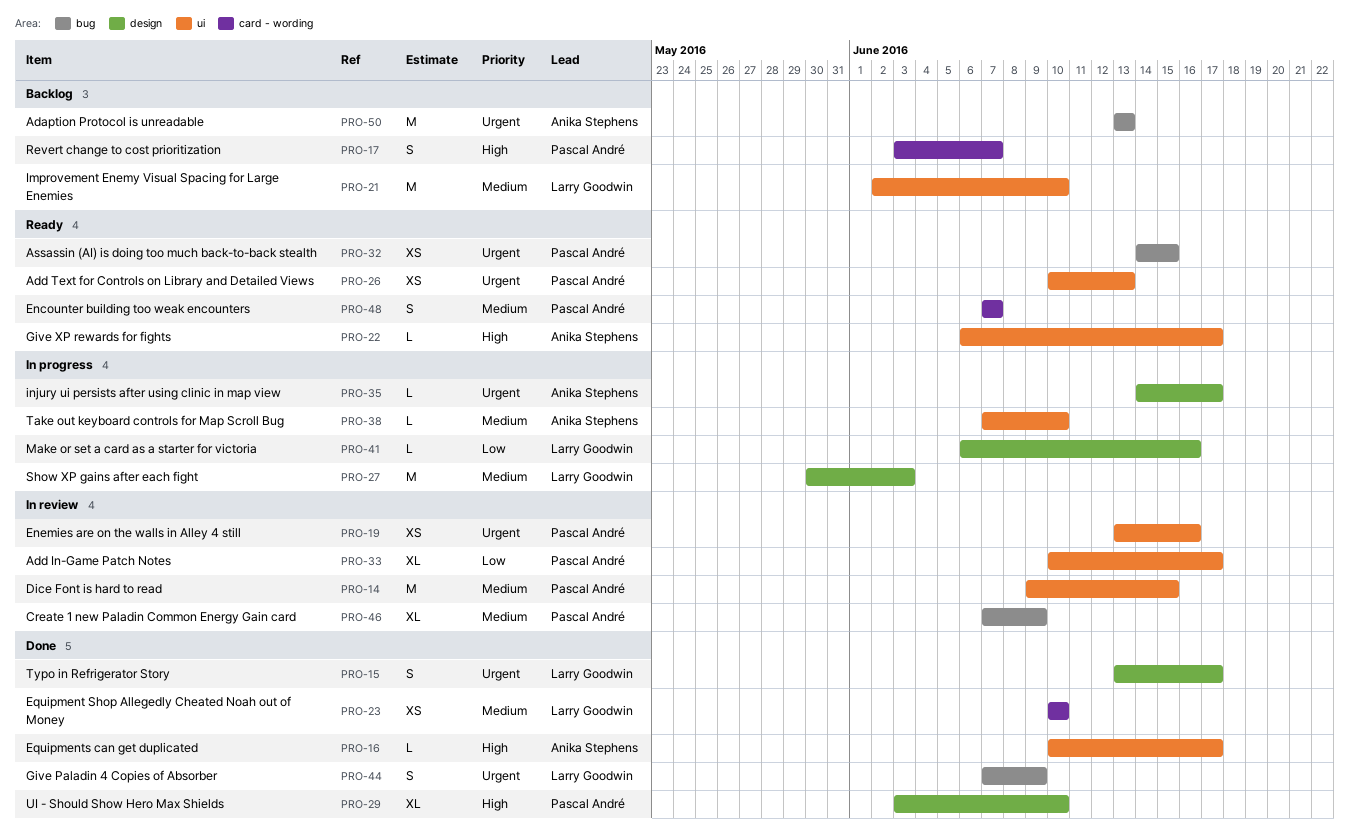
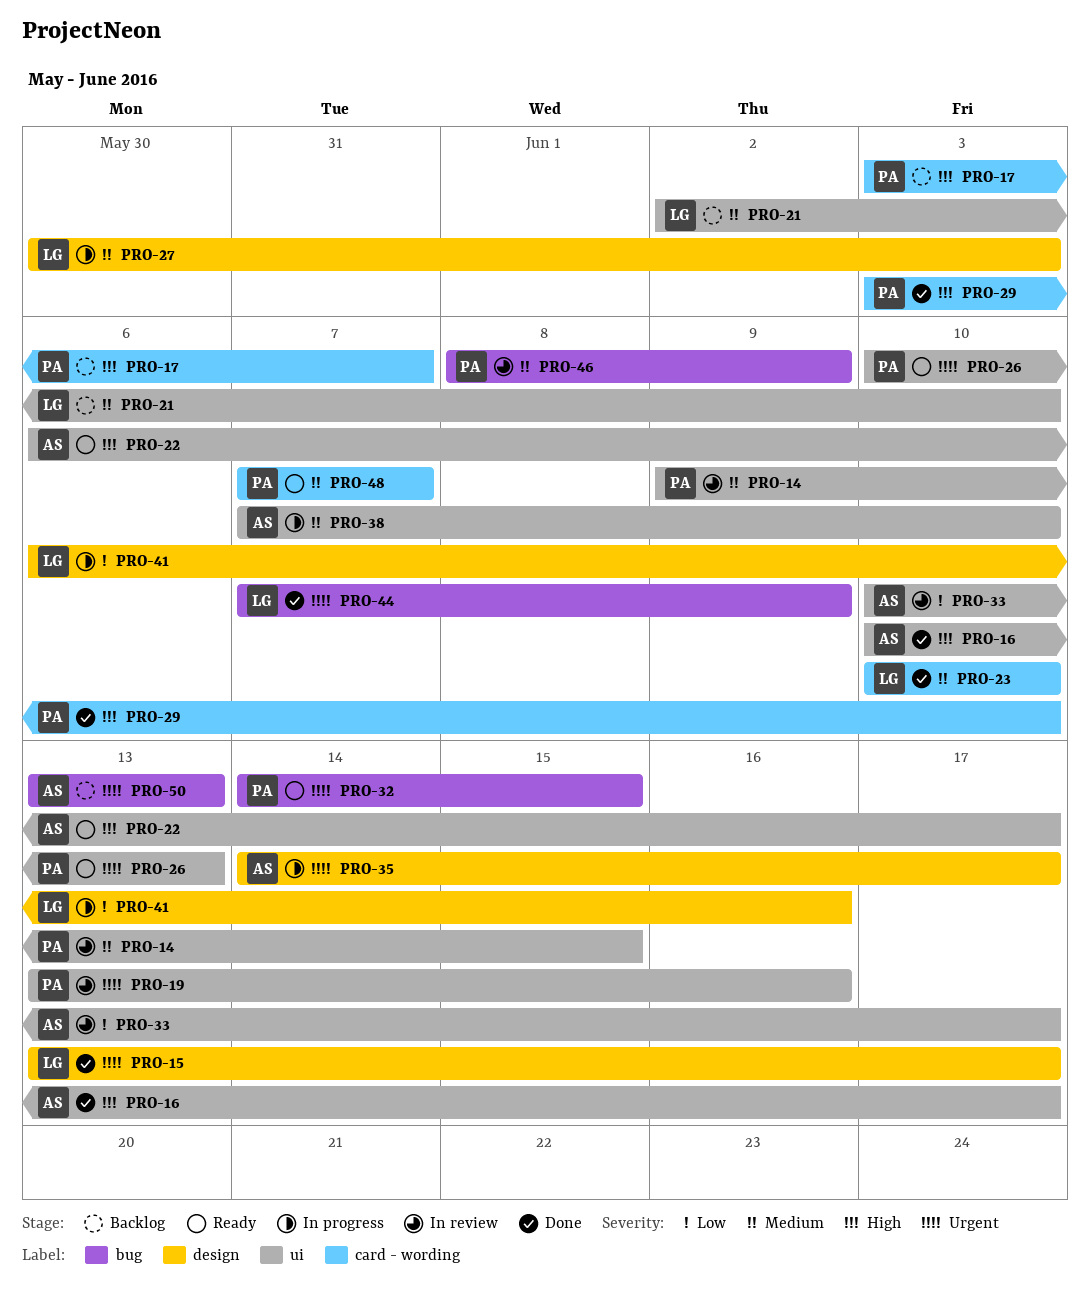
PRO-29, label: design -> card - wording
PRO-33, owner: Pascal André -> Anika Stephens
PRO-46, start: Jun 7 -> Jun 8

